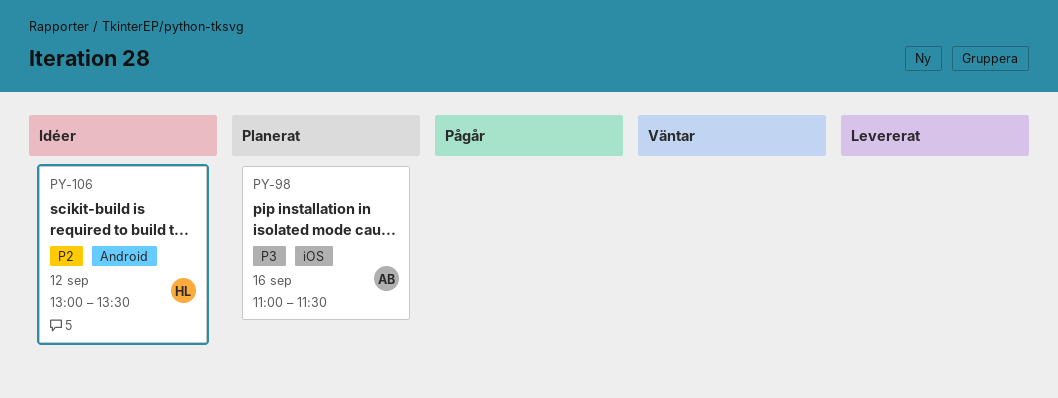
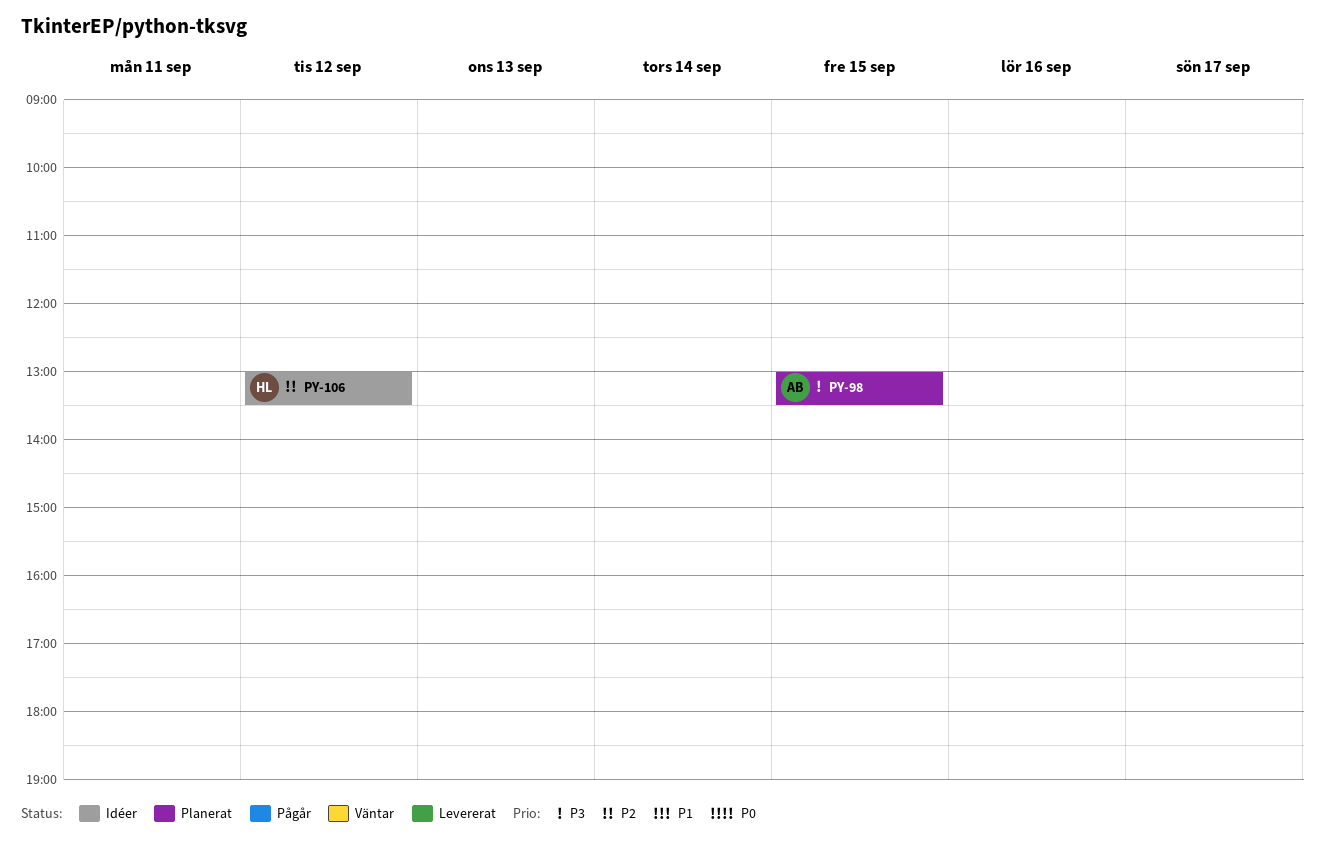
PY-98, day: Sep 16 -> Sep 15
PY-98, begins: 11:00 -> 13:00
PY-98, ends: 11:30 -> 13:30

